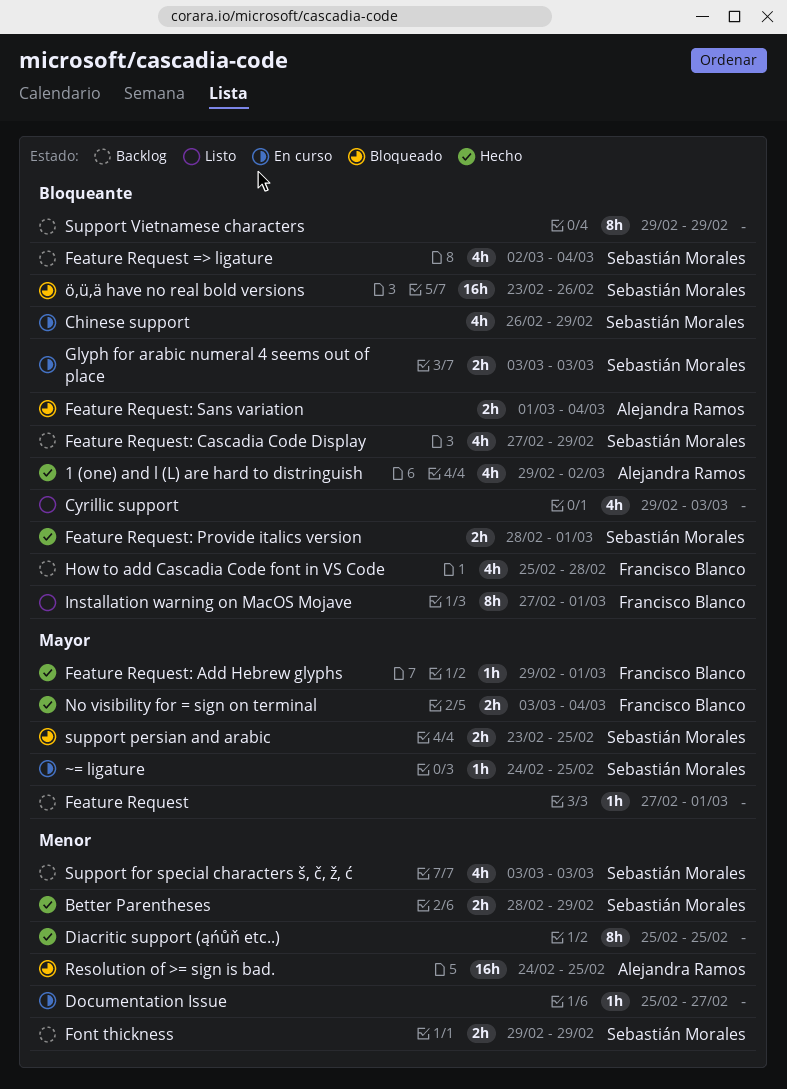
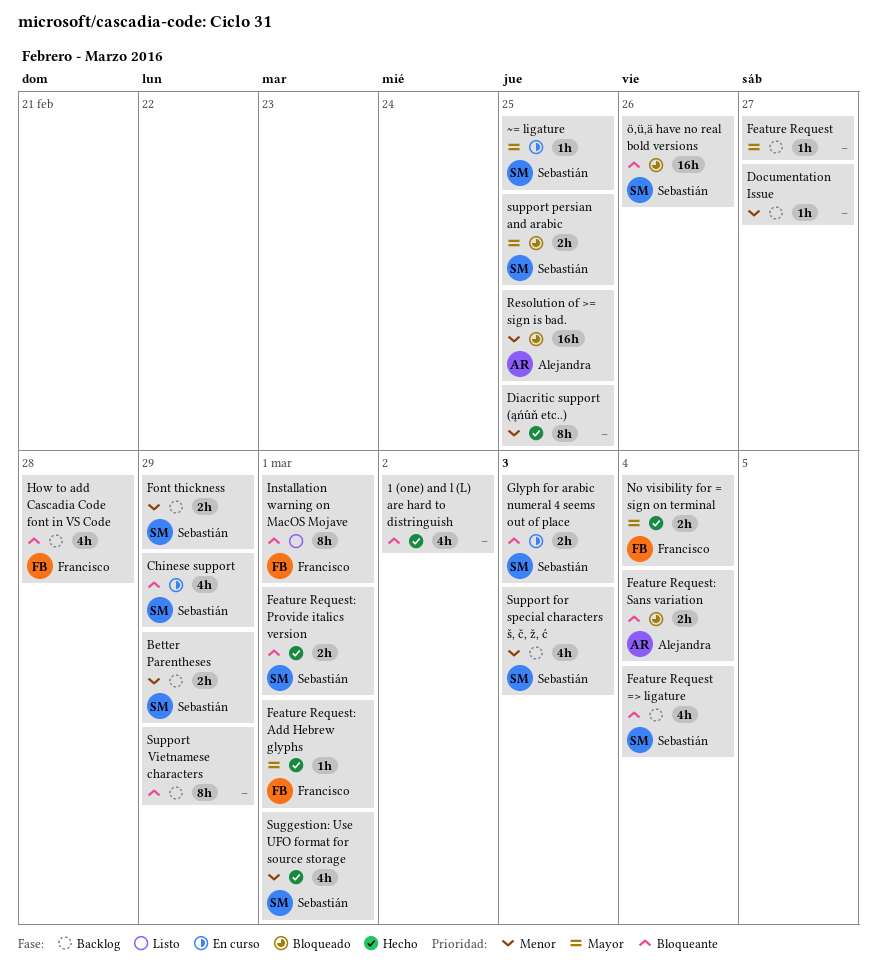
1 (one) and l (L) are hard to distringuish, owner: Alejandra Ramos -> none
Better Parentheses, status: Hecho -> Backlog
Cyrillic support: present -> none
Documentation Issue, status: En curso -> Backlog
Feature Request, due: Mar 1 -> Feb 27
Feature Request: Cascadia Code Display: present -> none
Suggestion: Use UFO format for source storage: none -> present

